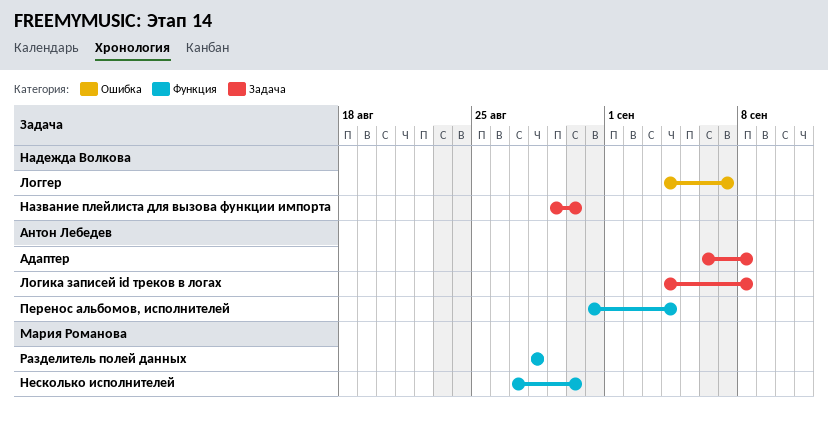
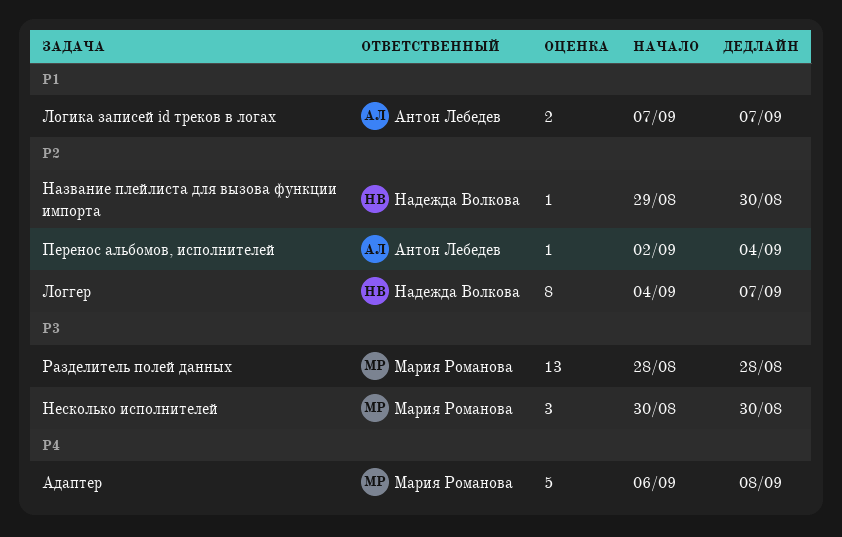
Адаптер, owner: Антон Лебедев -> Мария Романова
Логика записей id треков в логах, start: Sep 4 -> Sep 7
Логика записей id треков в логах, due: Sep 8 -> Sep 7
Несколько исполнителей, start: Aug 27 -> Aug 30
Перенос альбомов, исполнителей, start: Aug 31 -> Sep 2

